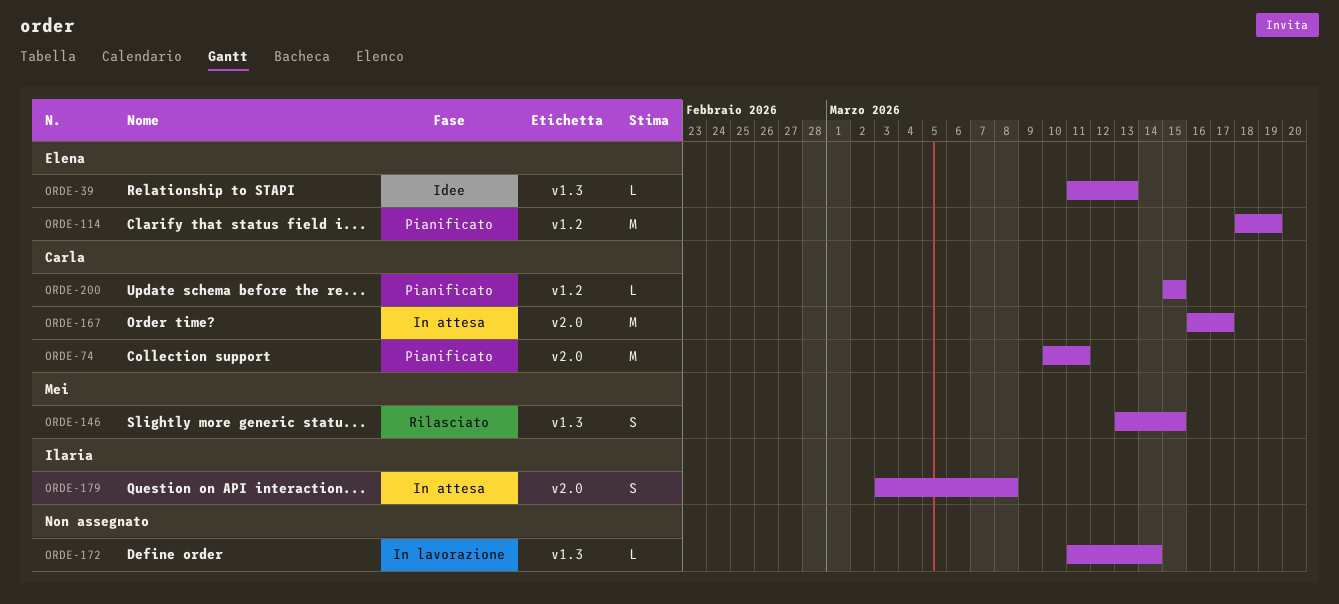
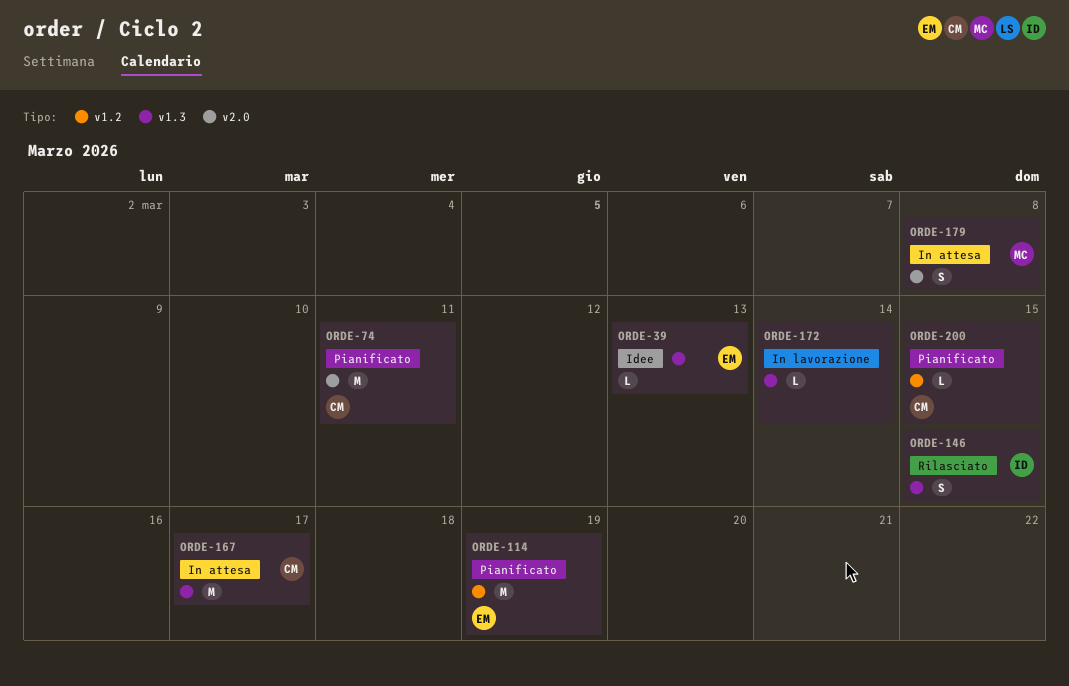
ORDE-146, owner: Mei -> Ilaria
ORDE-167, label: v2.0 -> v1.3
ORDE-179, owner: Ilaria -> Mei

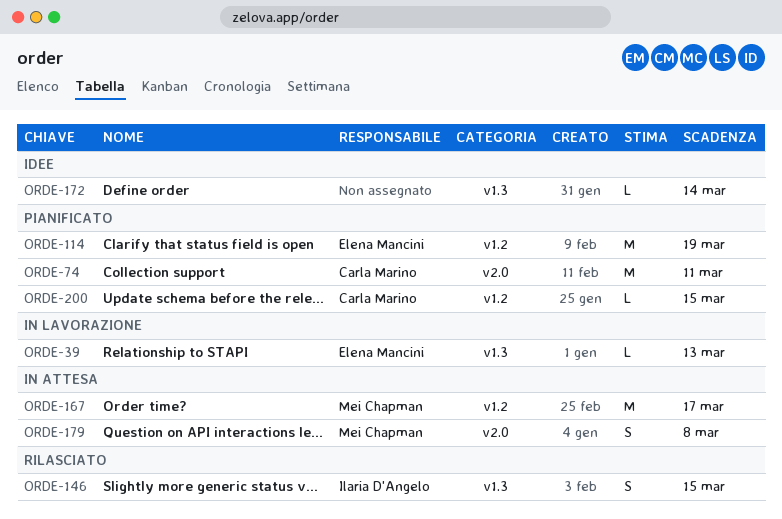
ORDE-39, status: Idee -> In lavorazione
ORDE-167, owner: Carla Marino -> Mei Chapman
ORDE-167, label: v1.3 -> v1.2
ORDE-172, status: In lavorazione -> Idee

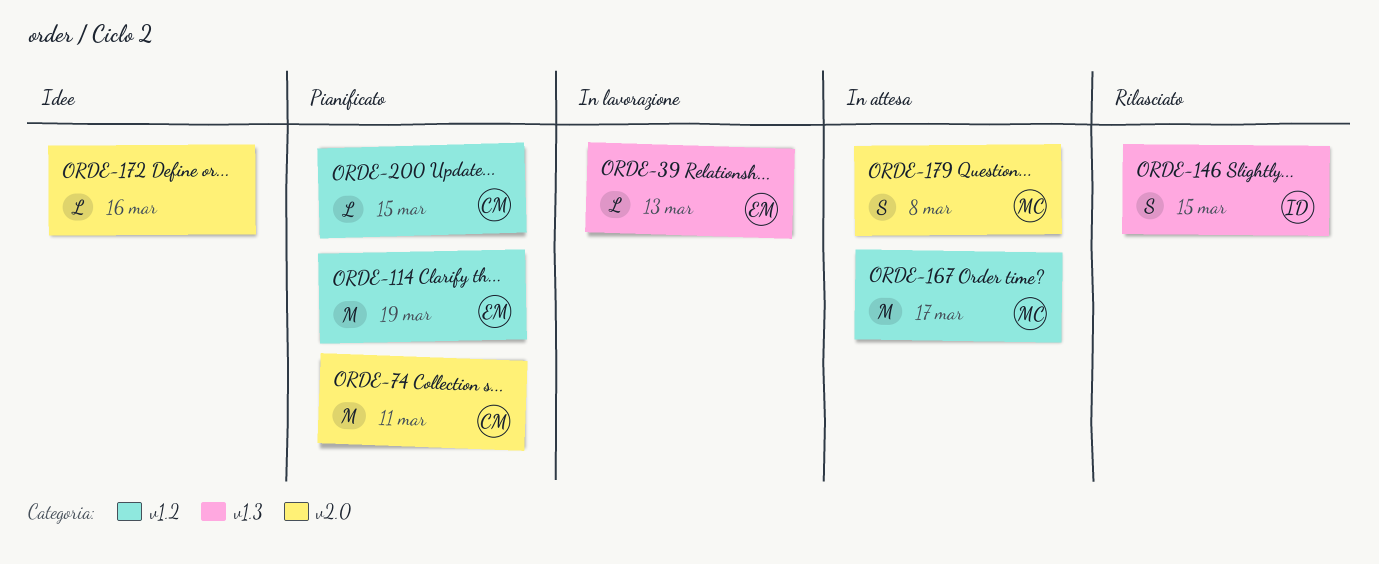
ORDE-172, label: v1.3 -> v2.0
ORDE-172, due: Mar 14 -> Mar 16

